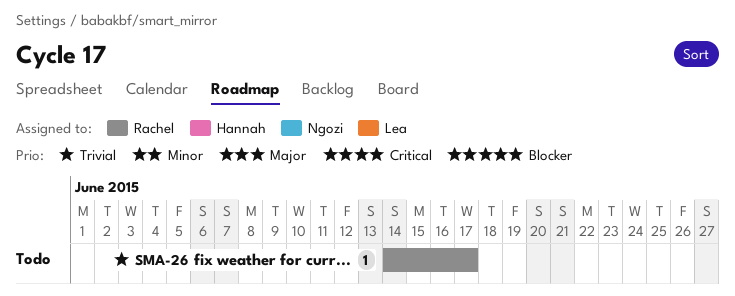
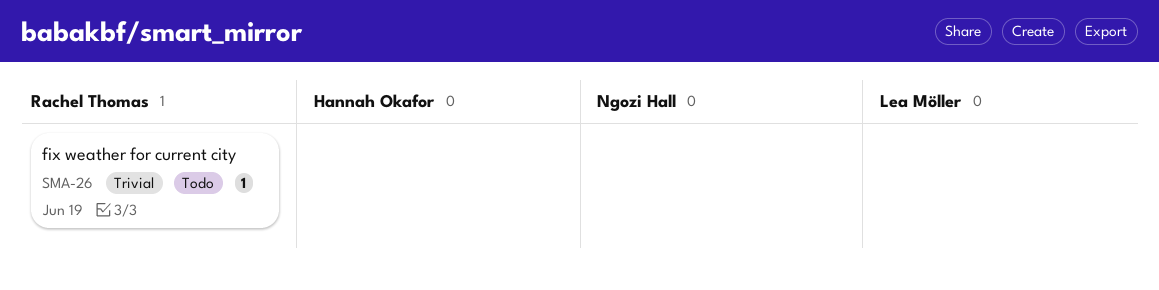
SMA-26, due: Jun 17 -> Jun 19

